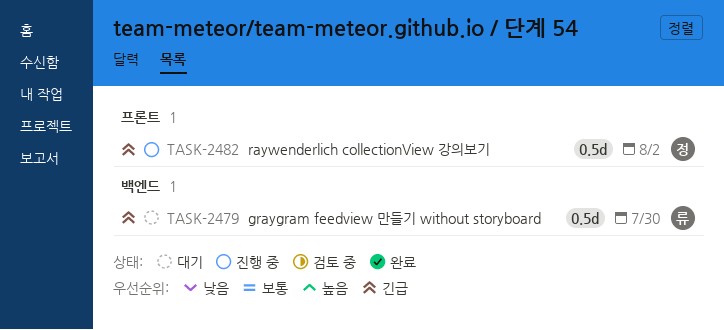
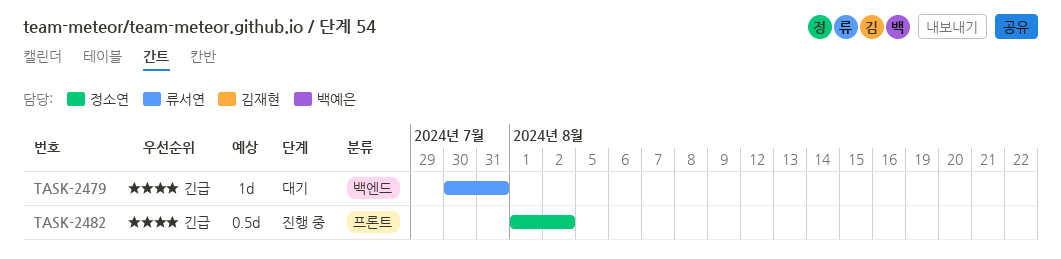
TASK-2479, estimate: 0.5d -> 1d
TASK-2479, due: Jul 30 -> Jul 31

